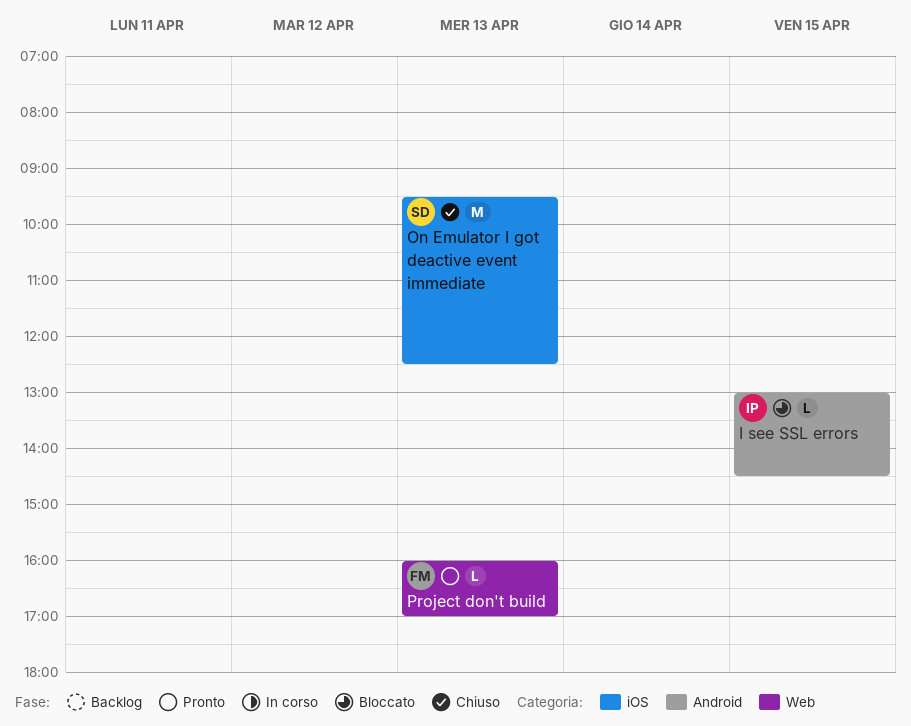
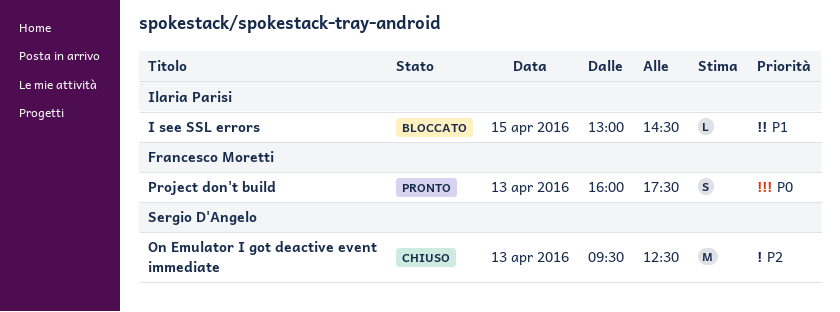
Project don't build, estimate: L -> S
Project don't build, ends: 17:00 -> 17:30

